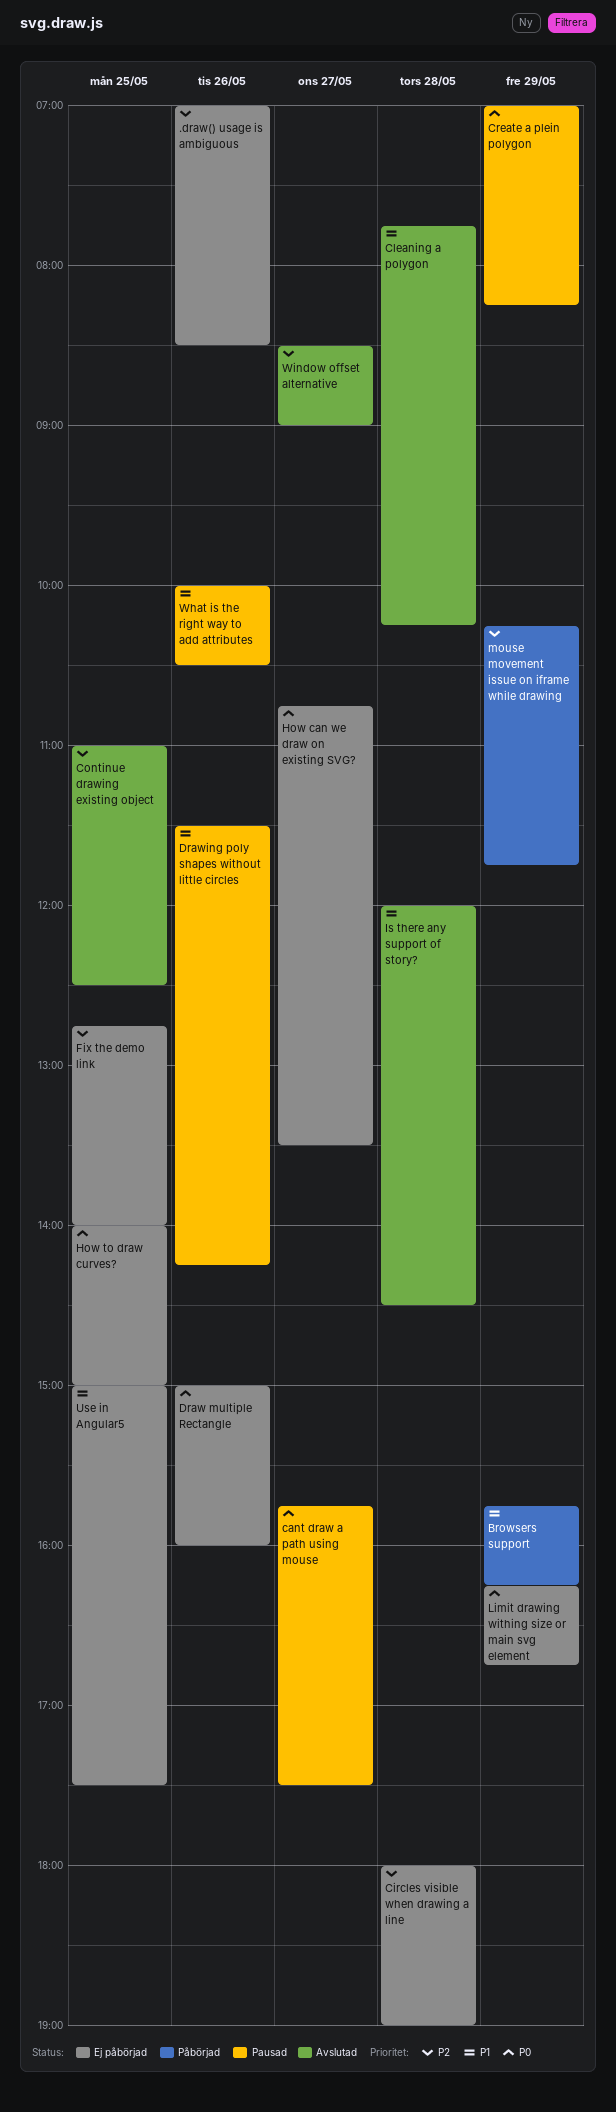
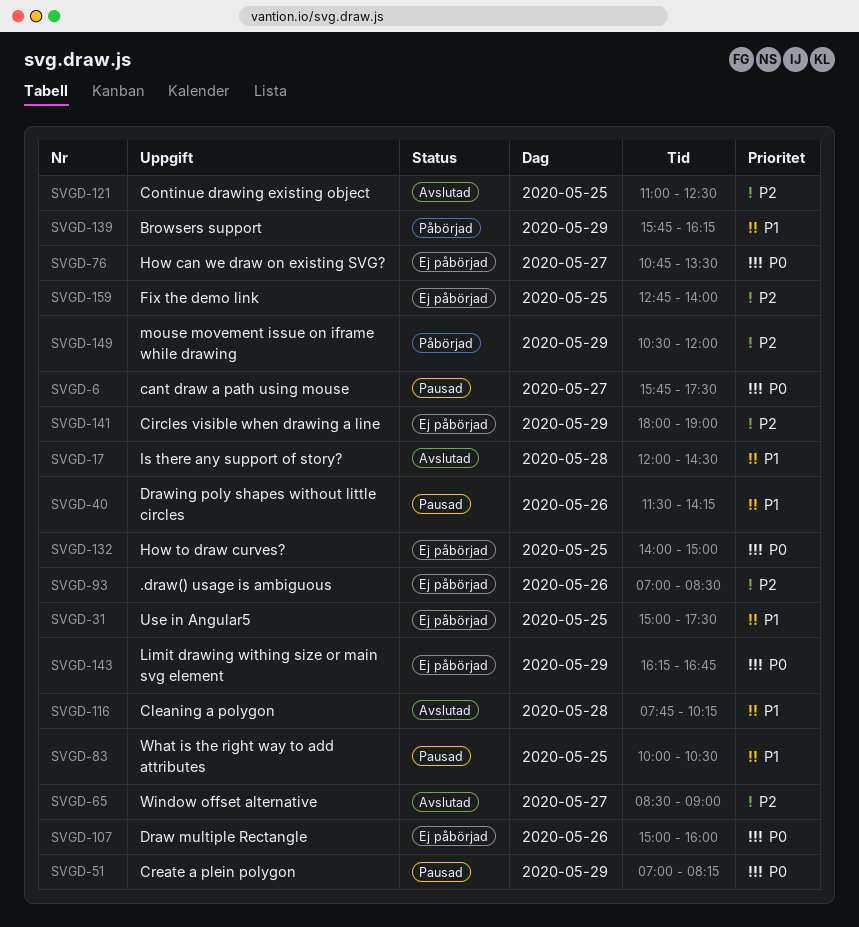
Circles visible when drawing a line, day: May 28 -> May 29
mouse movement issue on iframe while drawing, begins: 10:15 -> 10:30
mouse movement issue on iframe while drawing, ends: 11:45 -> 12:00
What is the right way to add attributes, day: May 26 -> May 25

